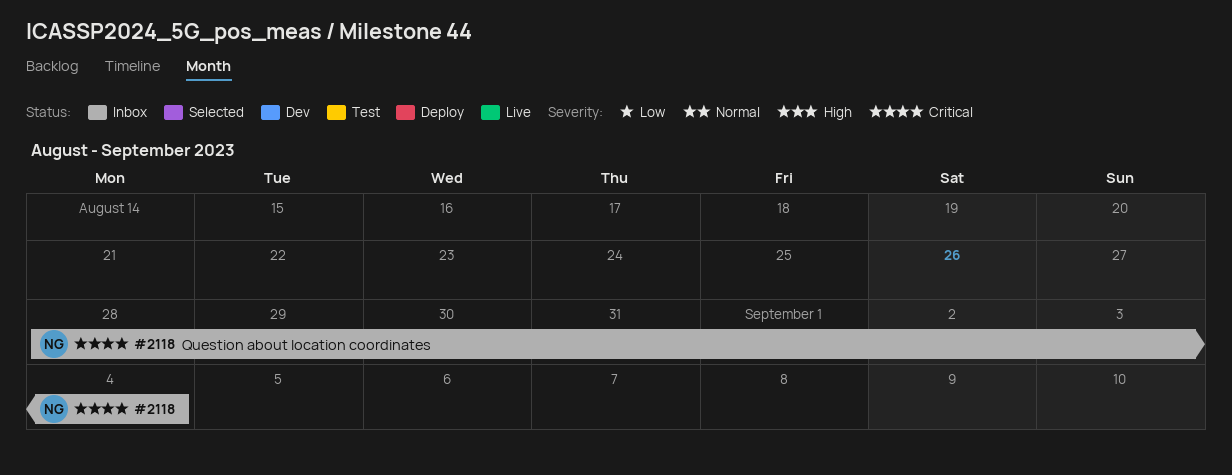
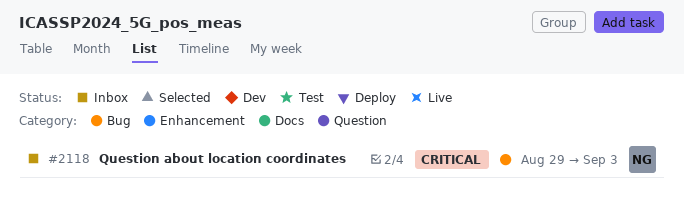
#2118, start: Aug 28 -> Aug 29
#2118, due: Sep 4 -> Sep 3

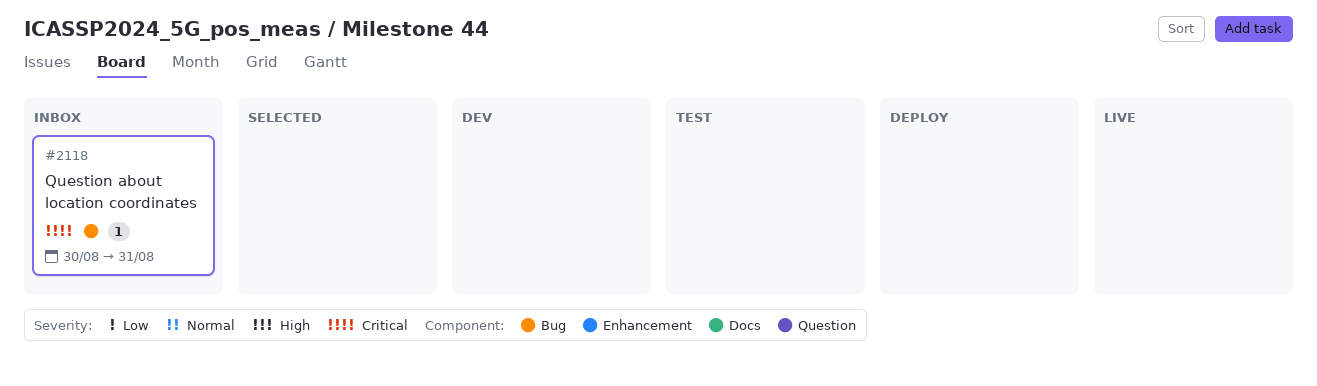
#2118, start: Aug 29 -> Aug 30
#2118, due: Sep 3 -> Aug 31

